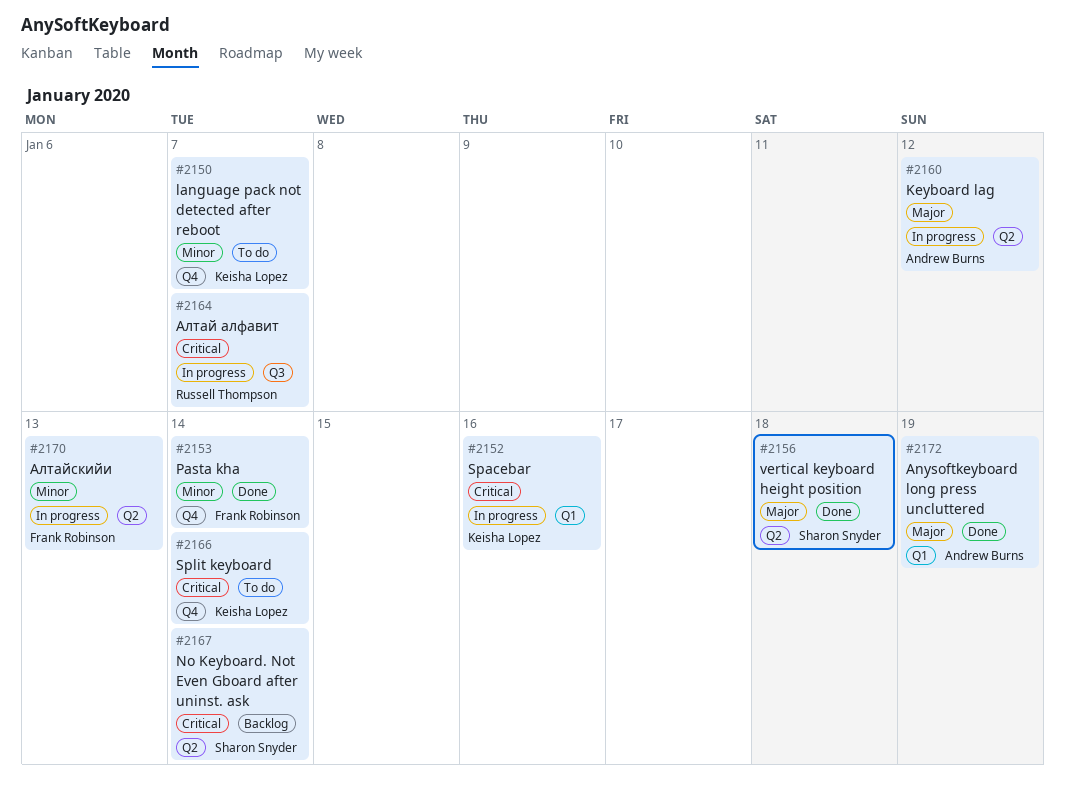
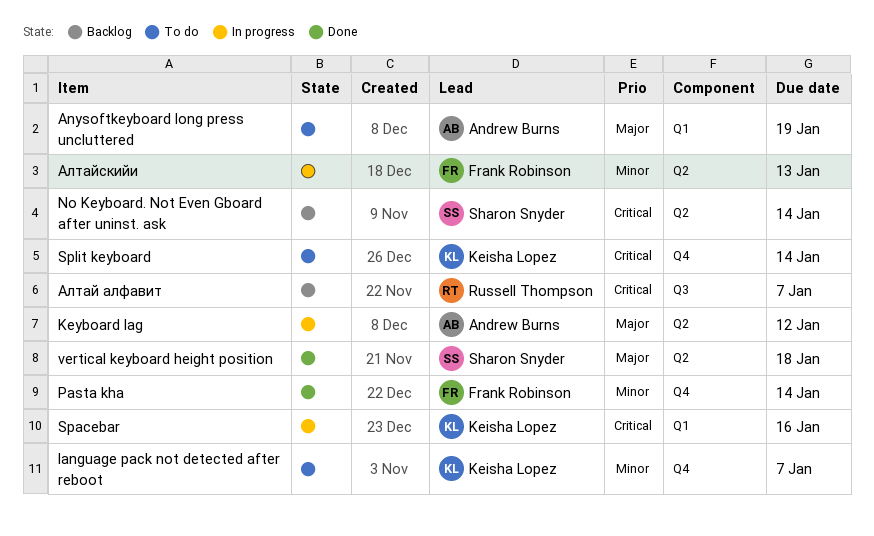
Anysoftkeyboard long press uncluttered, status: Done -> To do
Алтай алфавит, status: In progress -> Backlog

